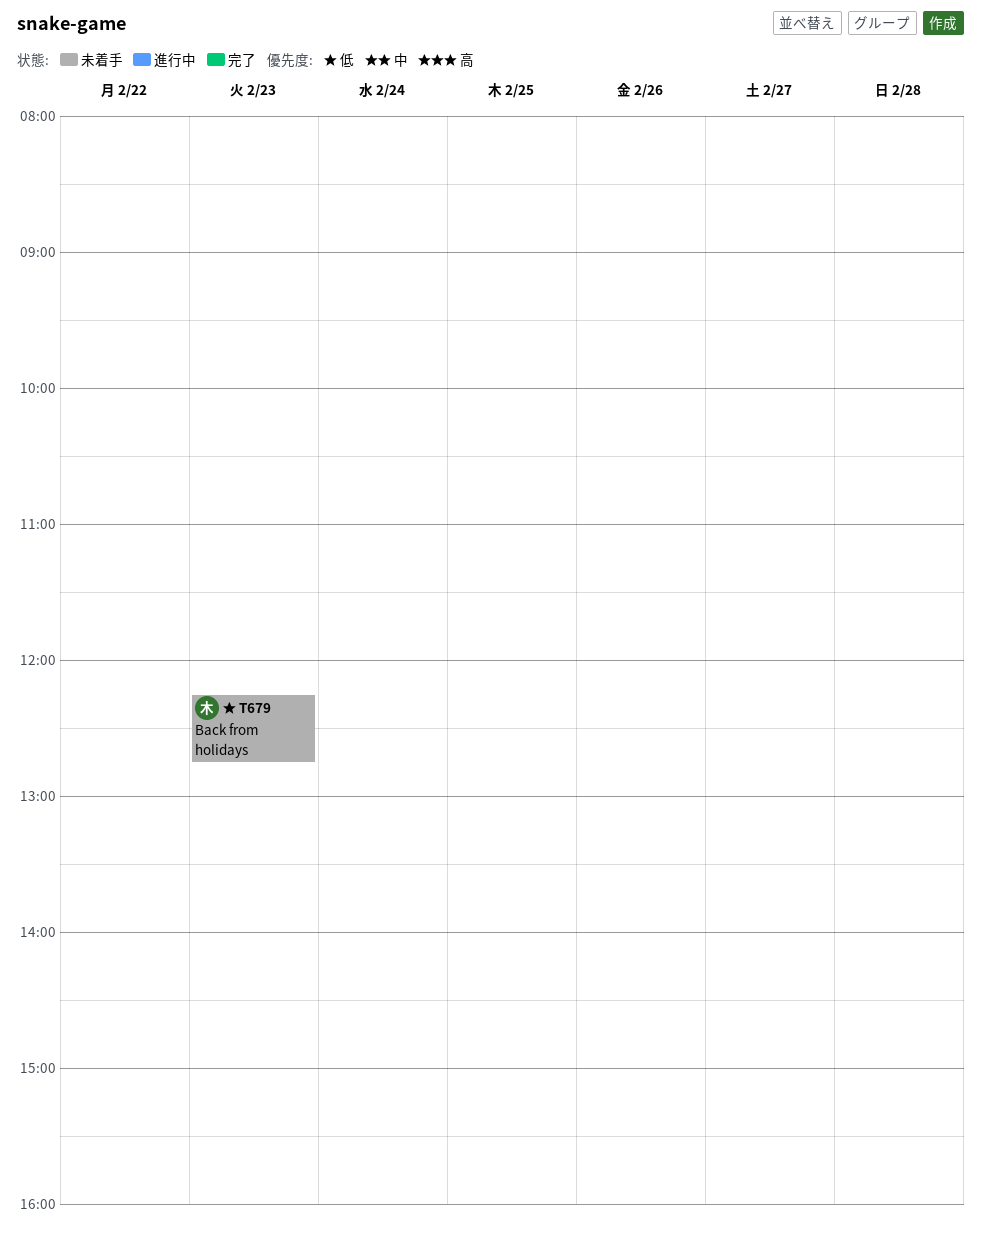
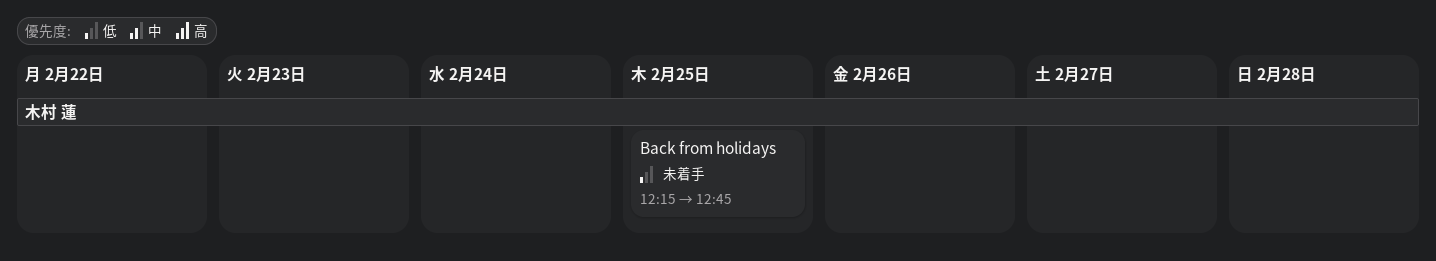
Back from holidays, day: Feb 23 -> Feb 25

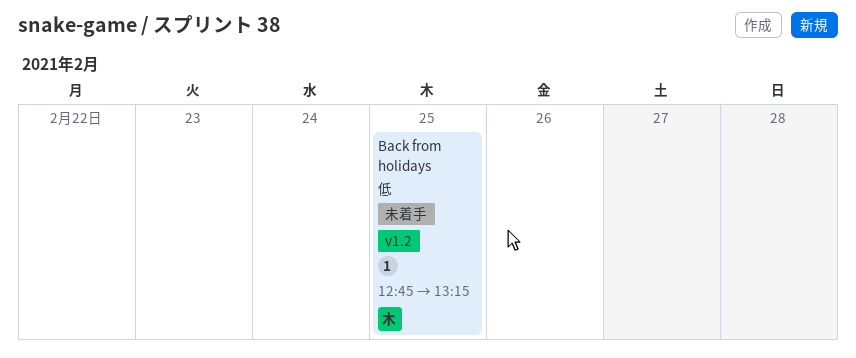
Back from holidays, begins: 12:15 -> 12:45
Back from holidays, ends: 12:45 -> 13:15

